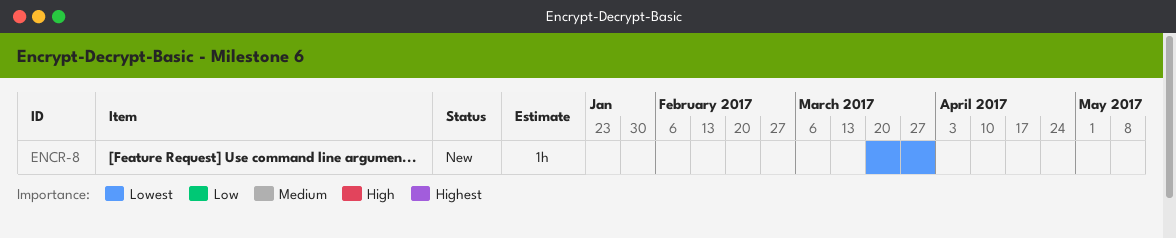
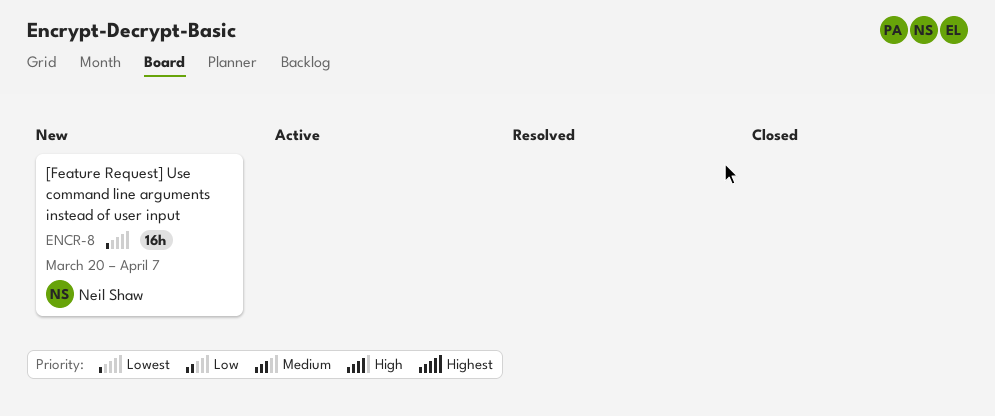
ENCR-8, estimate: 1h -> 16h
ENCR-8, due: Mar 31 -> Apr 7

